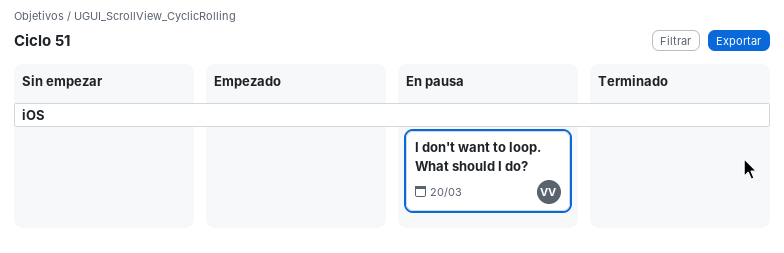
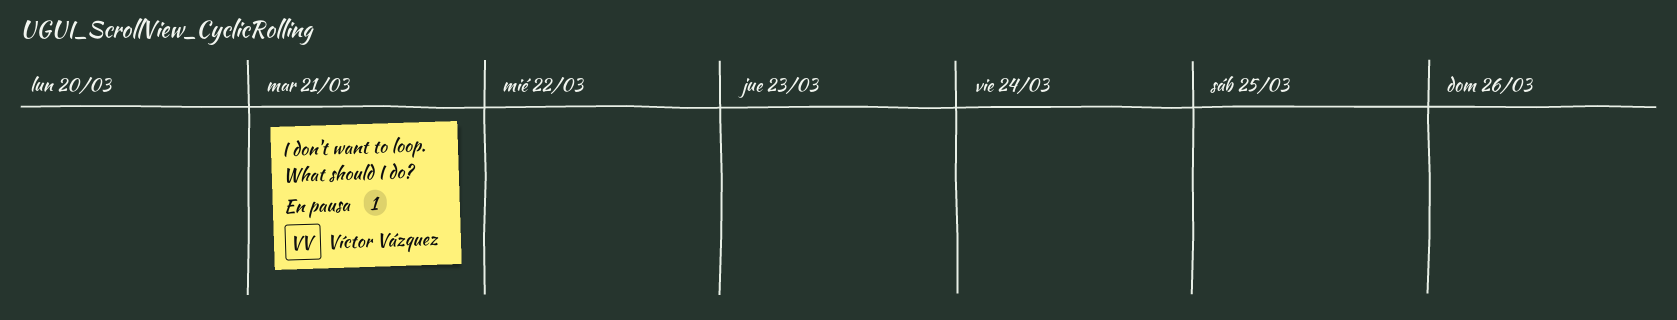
I don't want to loop. What should I do?, due: Mar 20 -> Mar 21

